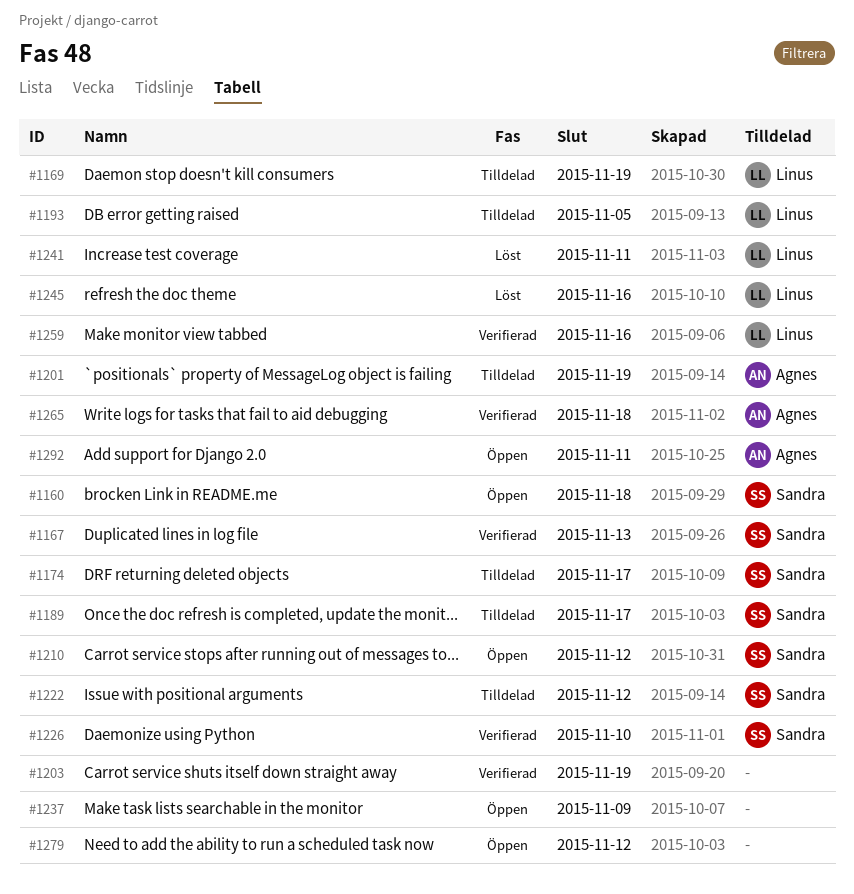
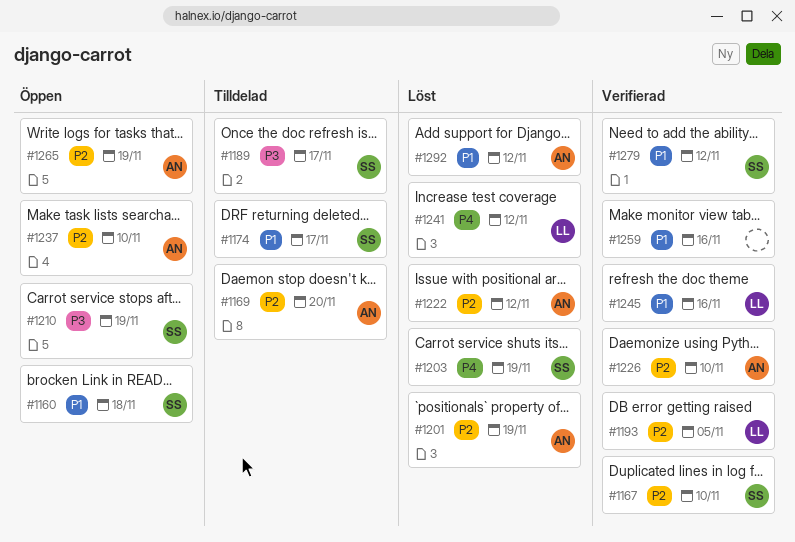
#1167, due: Nov 13 -> Nov 10
#1169, owner: Linus -> Agnes
#1169, due: Nov 19 -> Nov 20
#1193, status: Tilldelad -> Verifierad
#1201, status: Tilldelad -> Löst
#1203, status: Verifierad -> Löst
#1203, owner: none -> Sandra
#1210, due: Nov 12 -> Nov 19
#1222, status: Tilldelad -> Löst
#1222, owner: Sandra -> Agnes
#1226, owner: Sandra -> Agnes
#1237, owner: none -> Agnes
#1237, due: Nov 9 -> Nov 10
#1241, due: Nov 11 -> Nov 12
#1245, status: Löst -> Verifierad
#1259, owner: Linus -> none
#1265, status: Verifierad -> Öppen
#1265, due: Nov 18 -> Nov 19
#1279, status: Öppen -> Verifierad
#1279, owner: none -> Sandra
#1292, status: Öppen -> Löst
#1292, due: Nov 11 -> Nov 12

